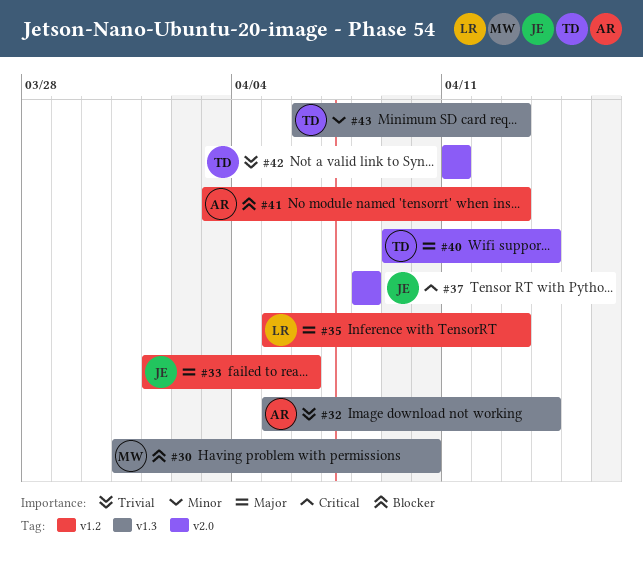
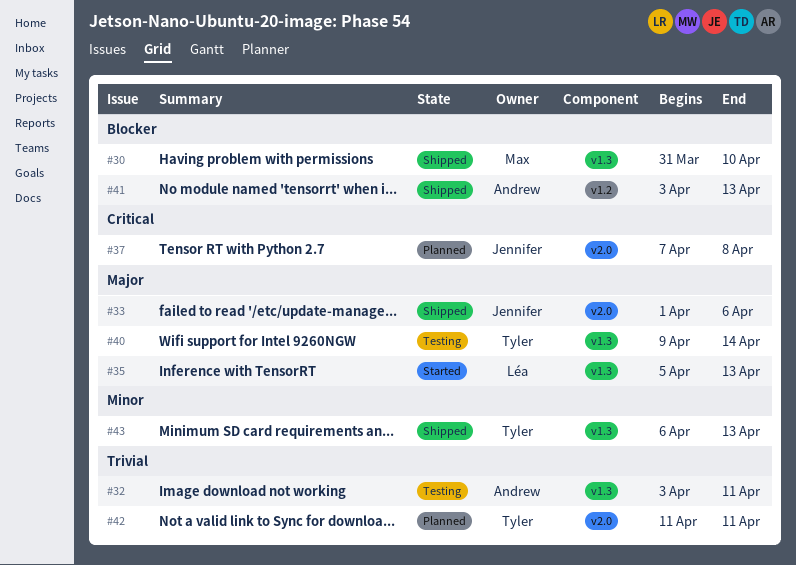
#32, start: Apr 5 -> Apr 3
#32, due: Apr 14 -> Apr 11
#33, label: v1.2 -> v2.0
#35, label: v1.2 -> v1.3
#37, start: Apr 8 -> Apr 7
#40, label: v2.0 -> v1.3

